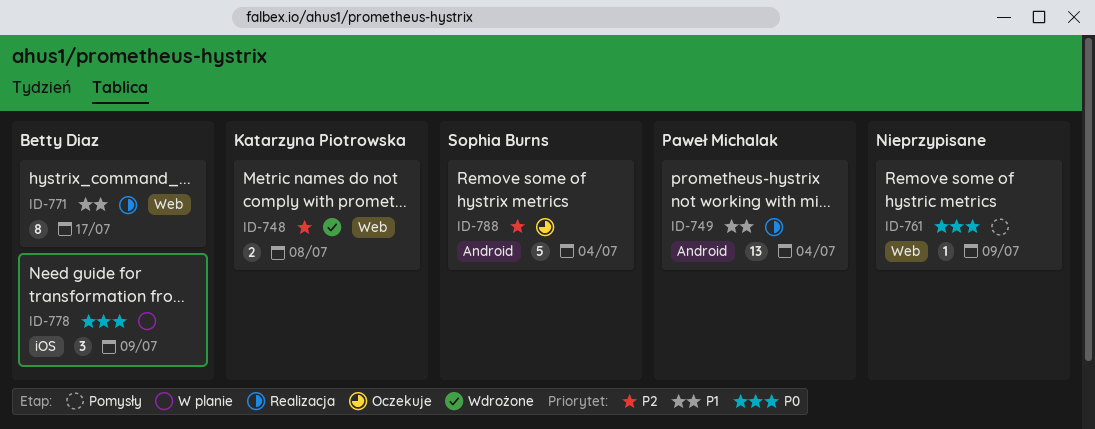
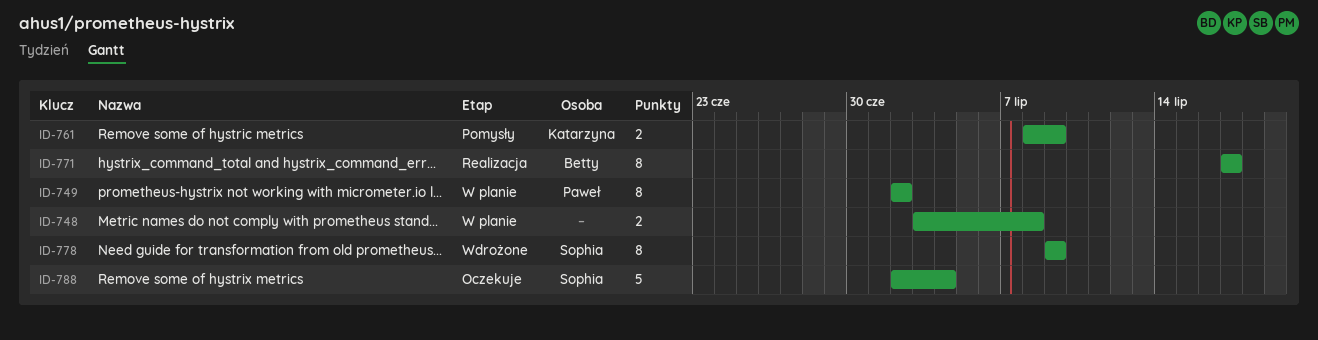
ID-748, status: Wdrożone -> W planie
ID-748, owner: Katarzyna Piotrowska -> none
ID-749, status: Realizacja -> W planie
ID-749, estimate: 13 -> 8
ID-749, due: Jul 4 -> Jul 2
ID-761, owner: none -> Katarzyna Piotrowska
ID-761, estimate: 1 -> 2
ID-778, status: W planie -> Wdrożone
ID-778, owner: Betty Diaz -> Sophia Burns
ID-778, estimate: 3 -> 8

